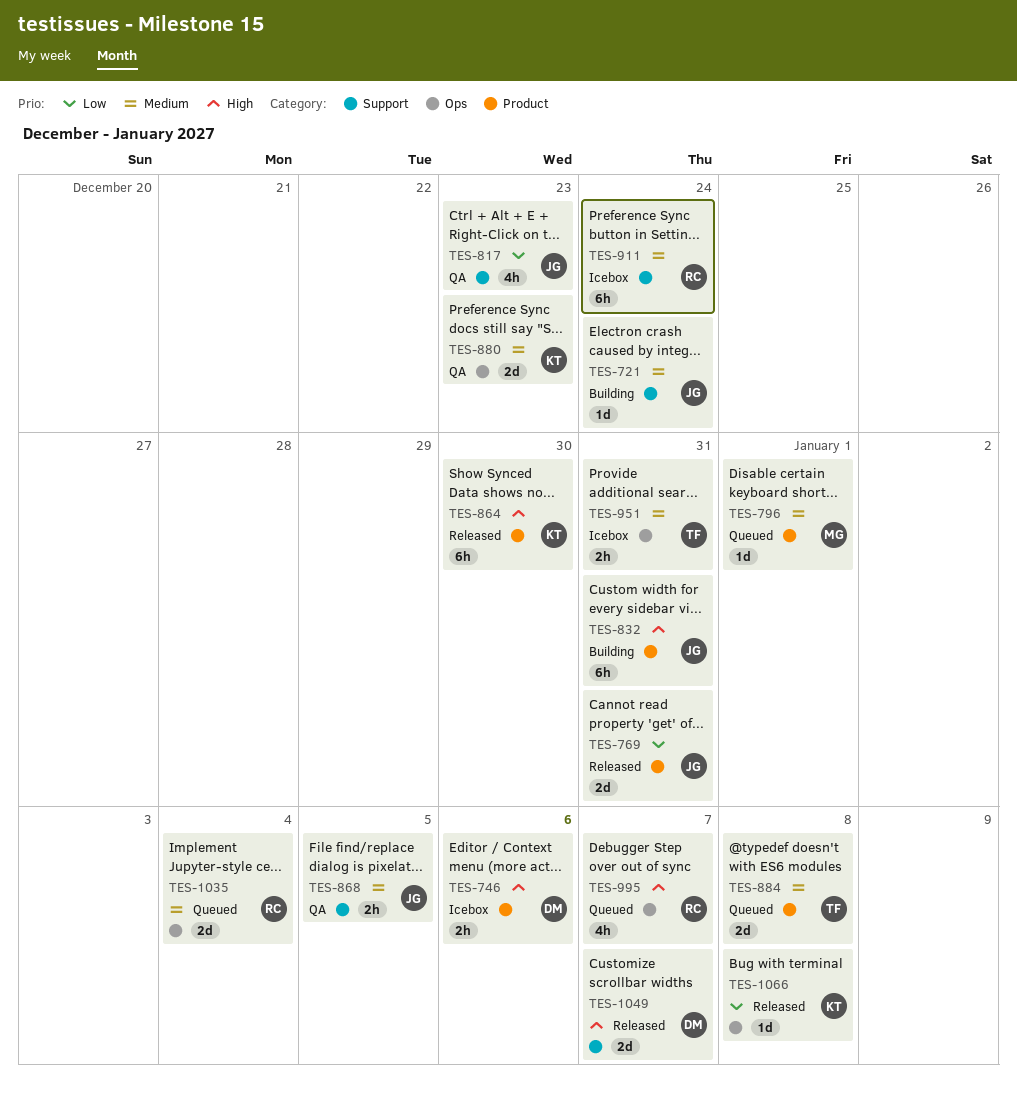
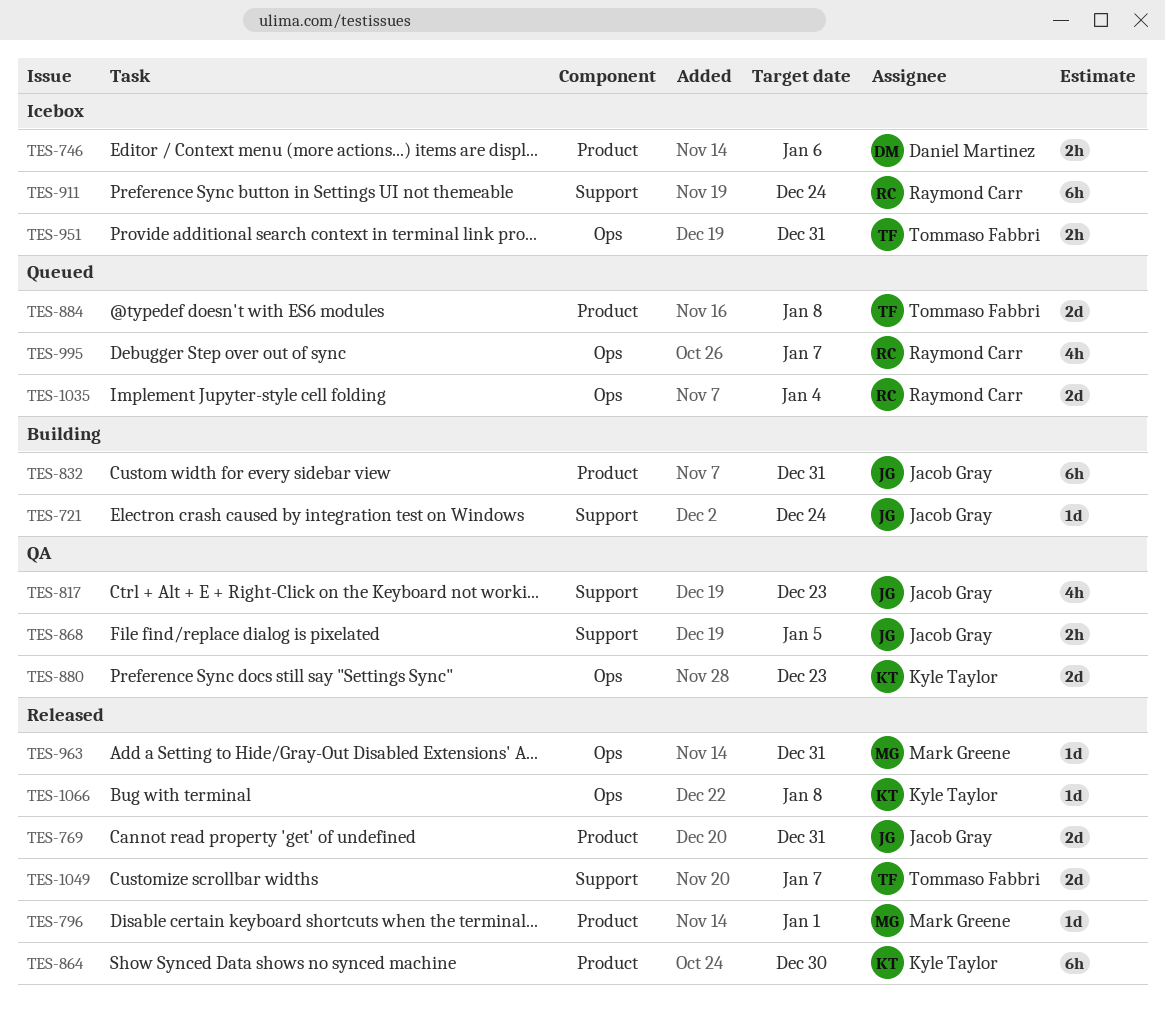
TES-796, status: Queued -> Released
TES-963: none -> present
TES-1049, owner: Daniel Martinez -> Tommaso Fabbri

